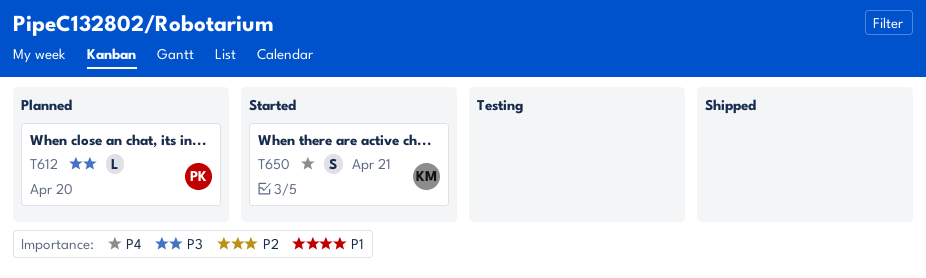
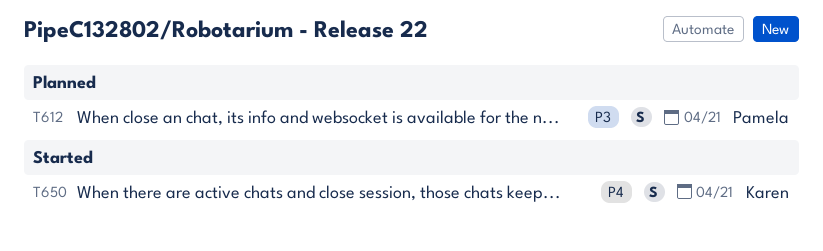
T612, estimate: L -> S
T612, due: Apr 20 -> Apr 21

